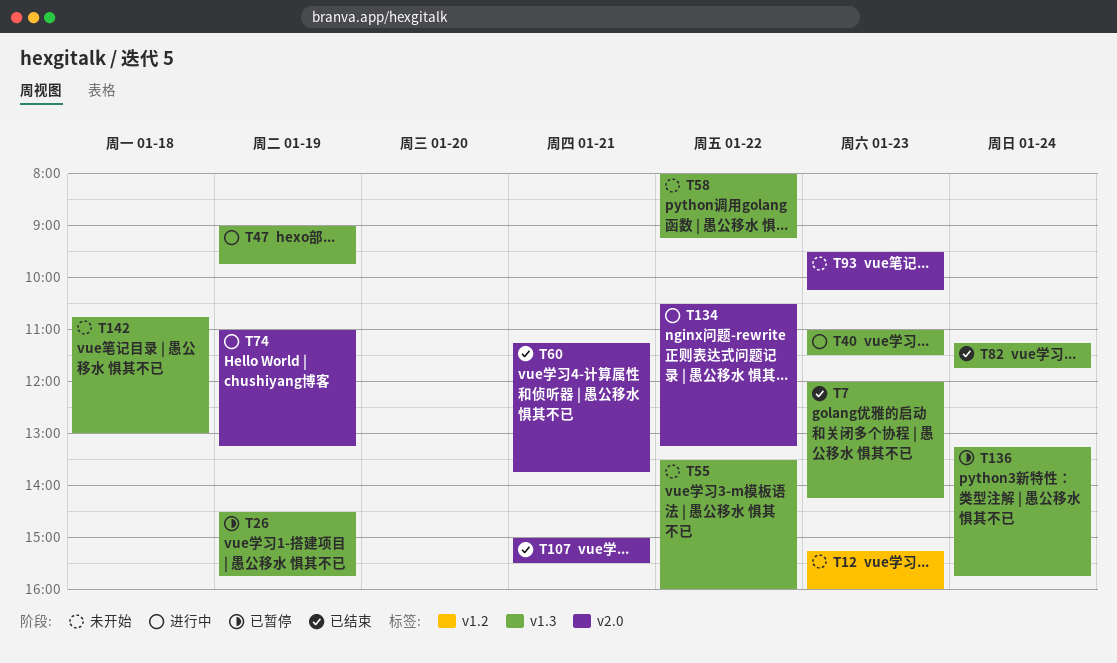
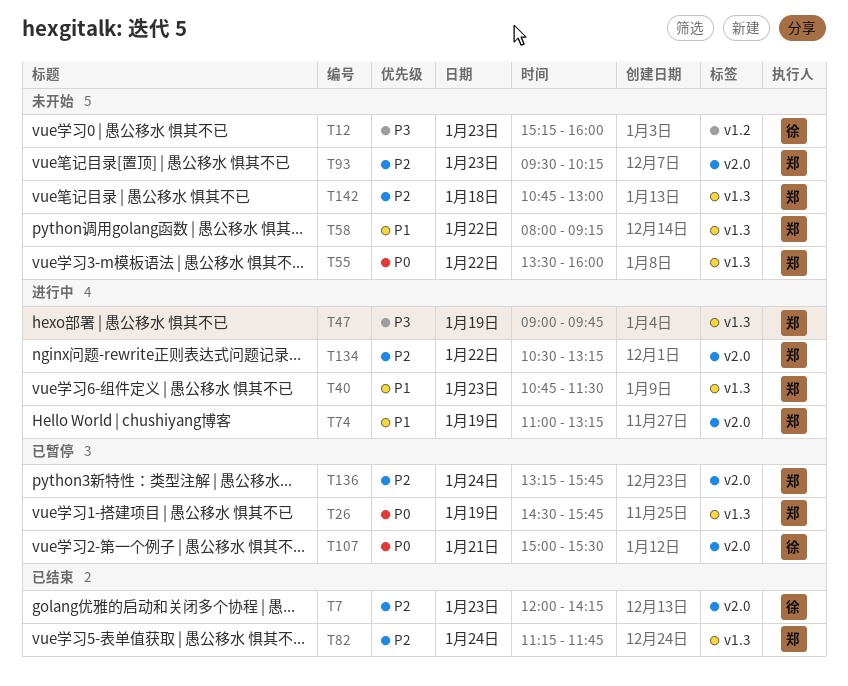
T7, label: v1.3 -> v2.0
T40, begins: 11:00 -> 10:45
T60: present -> none
T107, status: 已结束 -> 已暂停
T136, label: v1.3 -> v2.0

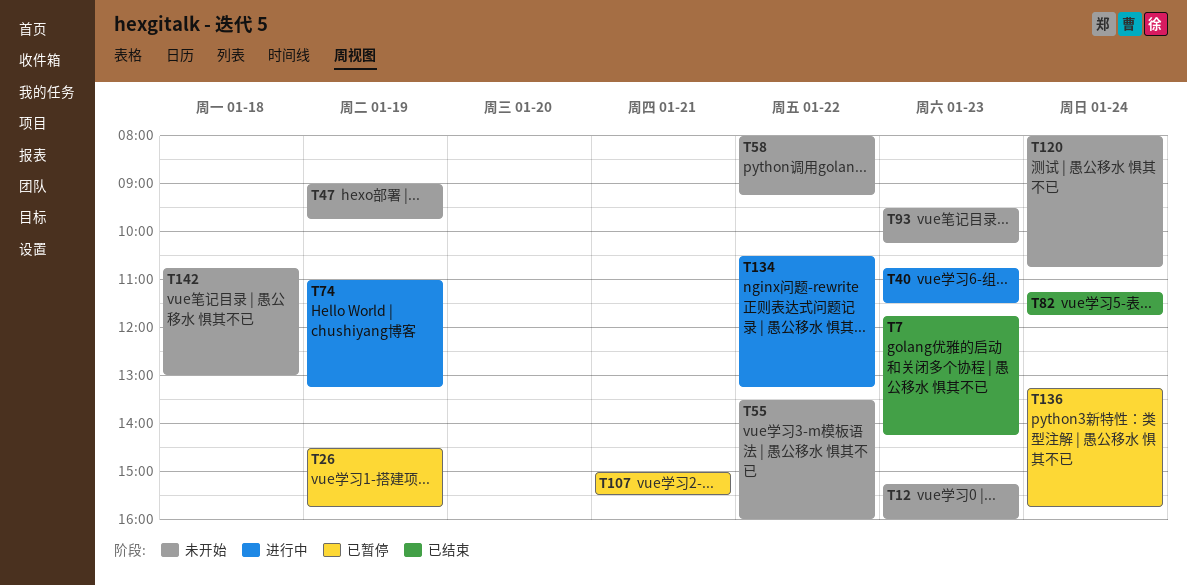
T7, begins: 12:00 -> 11:45
T47, status: 进行中 -> 未开始
T120: none -> present

